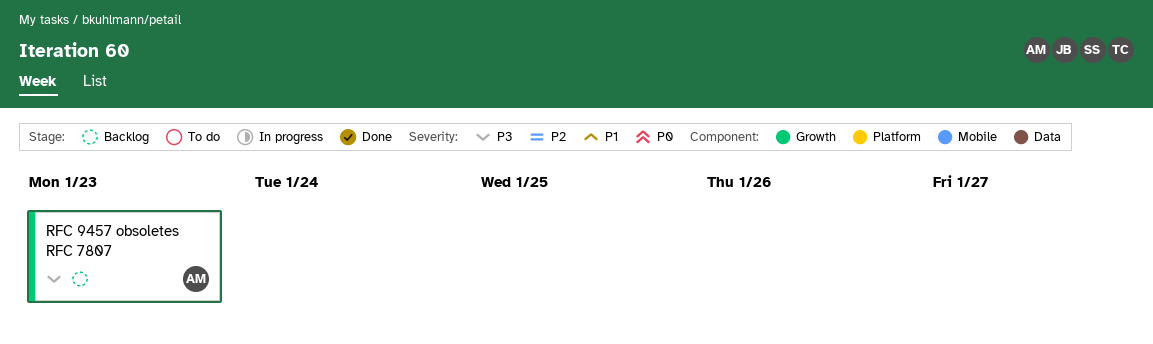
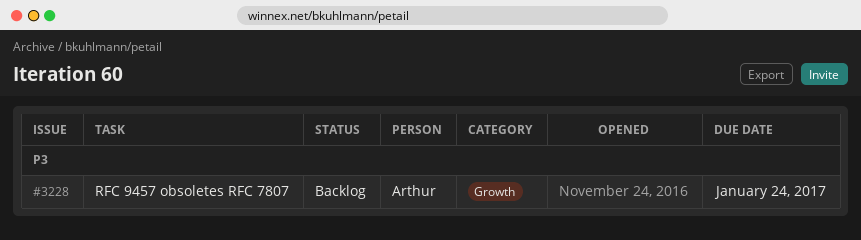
RFC 9457 obsoletes RFC 7807, due: Jan 23 -> Jan 24

